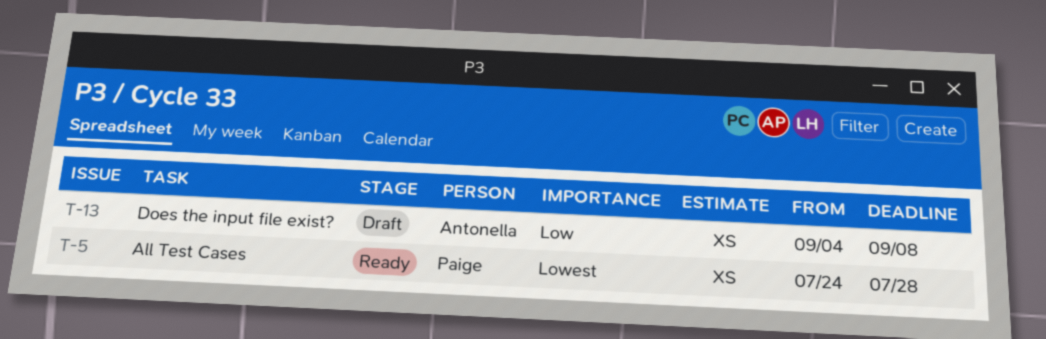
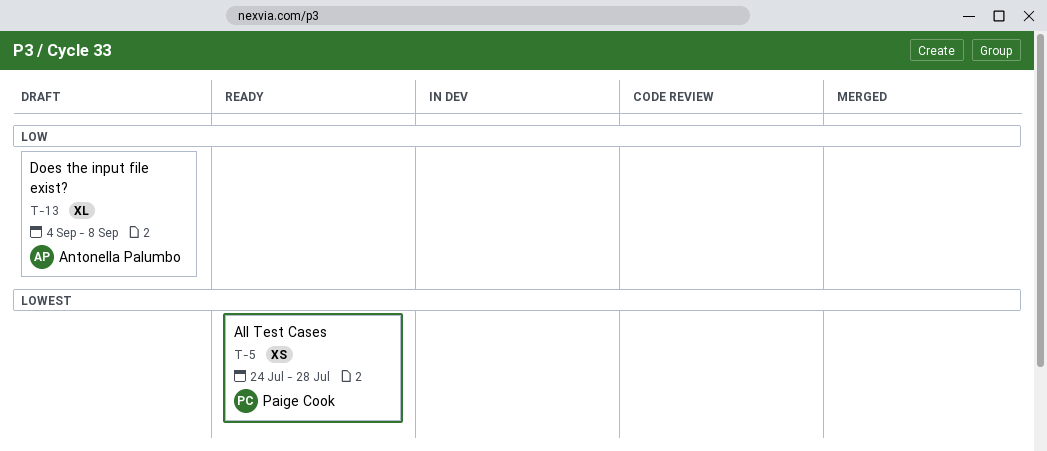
T-13, estimate: XS -> XL

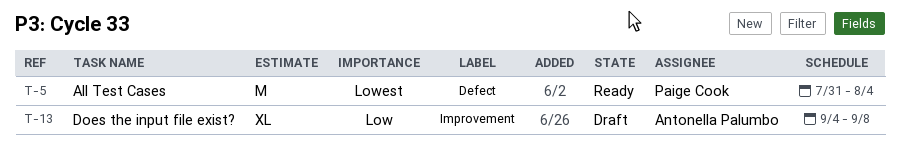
T-5, estimate: XS -> M
T-5, start: Jul 24 -> Jul 31
T-5, due: Jul 28 -> Aug 4

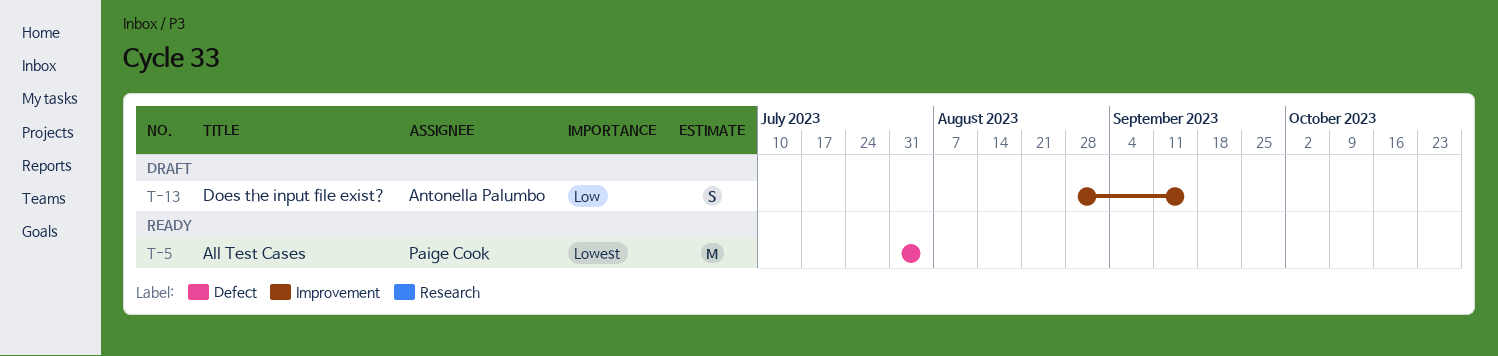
T-13, estimate: XL -> S
T-13, start: Sep 4 -> Aug 28
T-13, due: Sep 8 -> Sep 15

